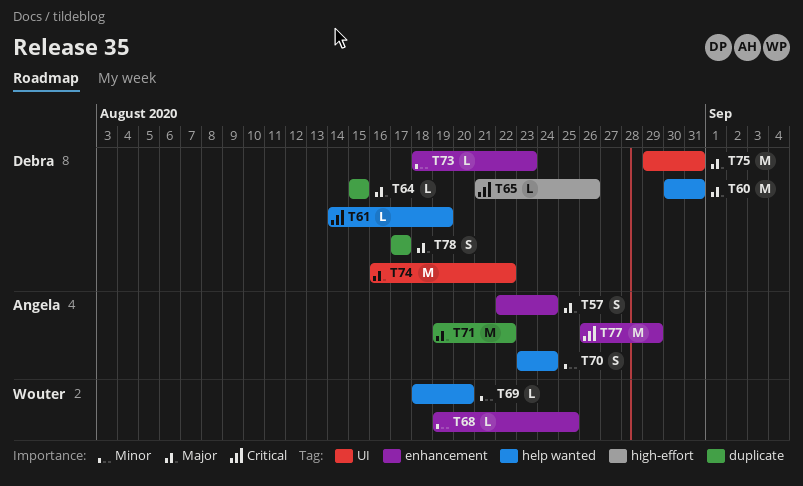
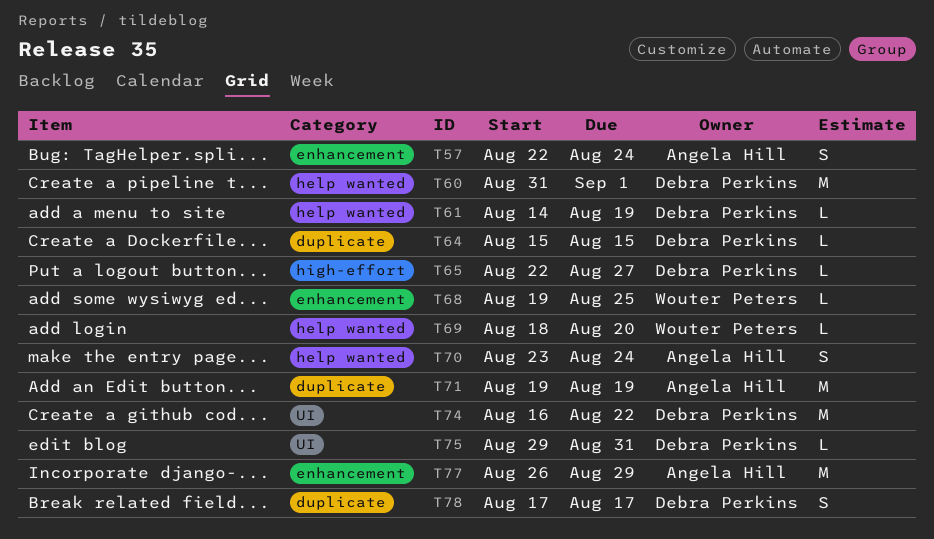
T60, start: Aug 30 -> Aug 31
T60, due: Aug 31 -> Sep 1
T65, start: Aug 21 -> Aug 22
T65, due: Aug 26 -> Aug 27
T71, due: Aug 22 -> Aug 19
T73: present -> none
T75, estimate: M -> L

